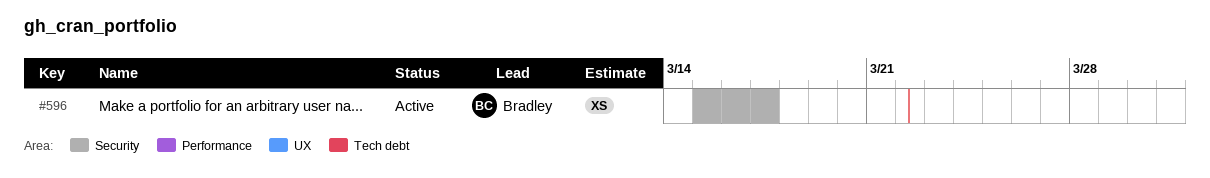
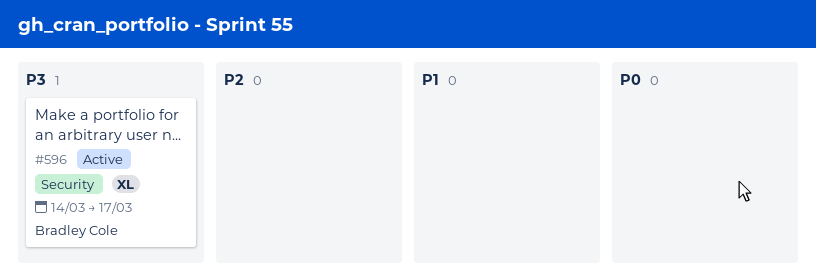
#596, estimate: XS -> XL
#596, start: Mar 15 -> Mar 14

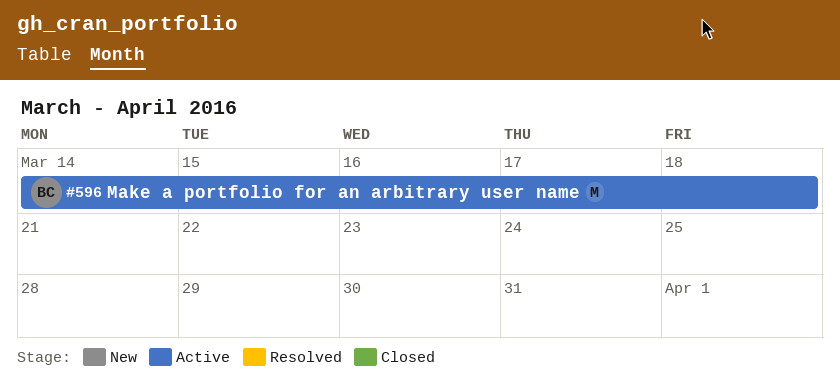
#596, estimate: XL -> M
#596, due: Mar 17 -> Mar 18

